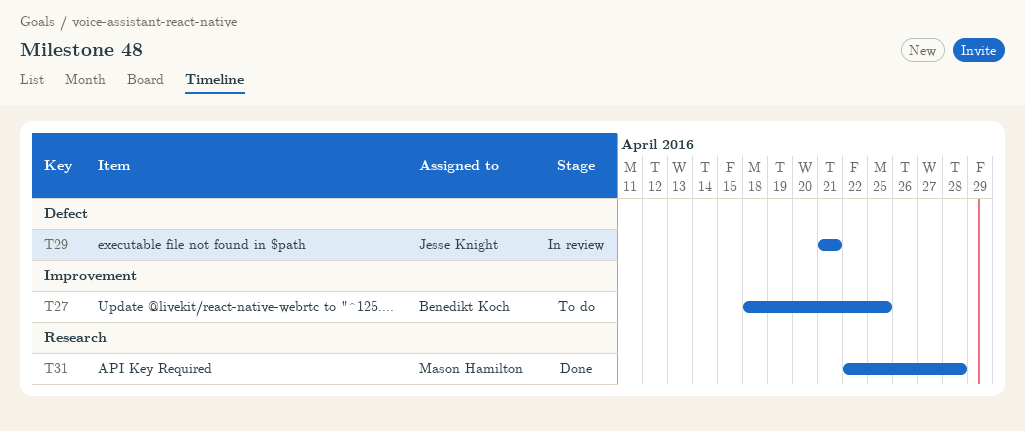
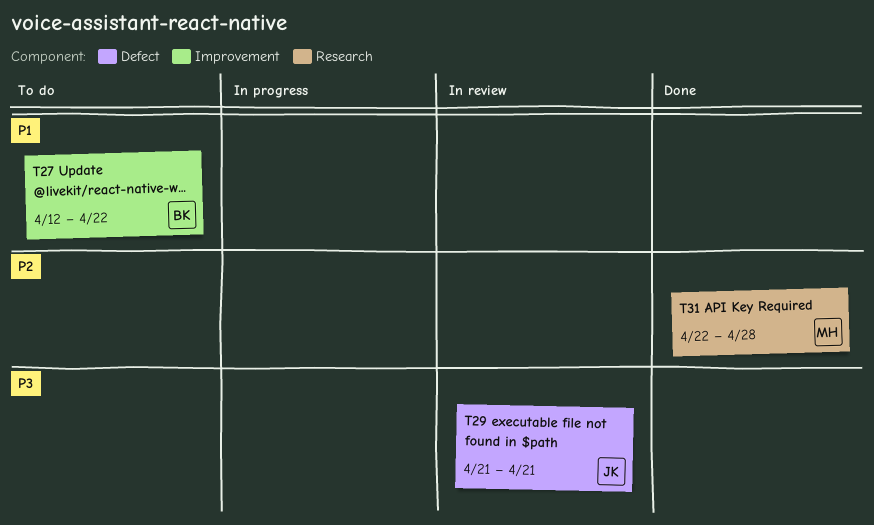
T27, start: Apr 18 -> Apr 12
T27, due: Apr 25 -> Apr 22

